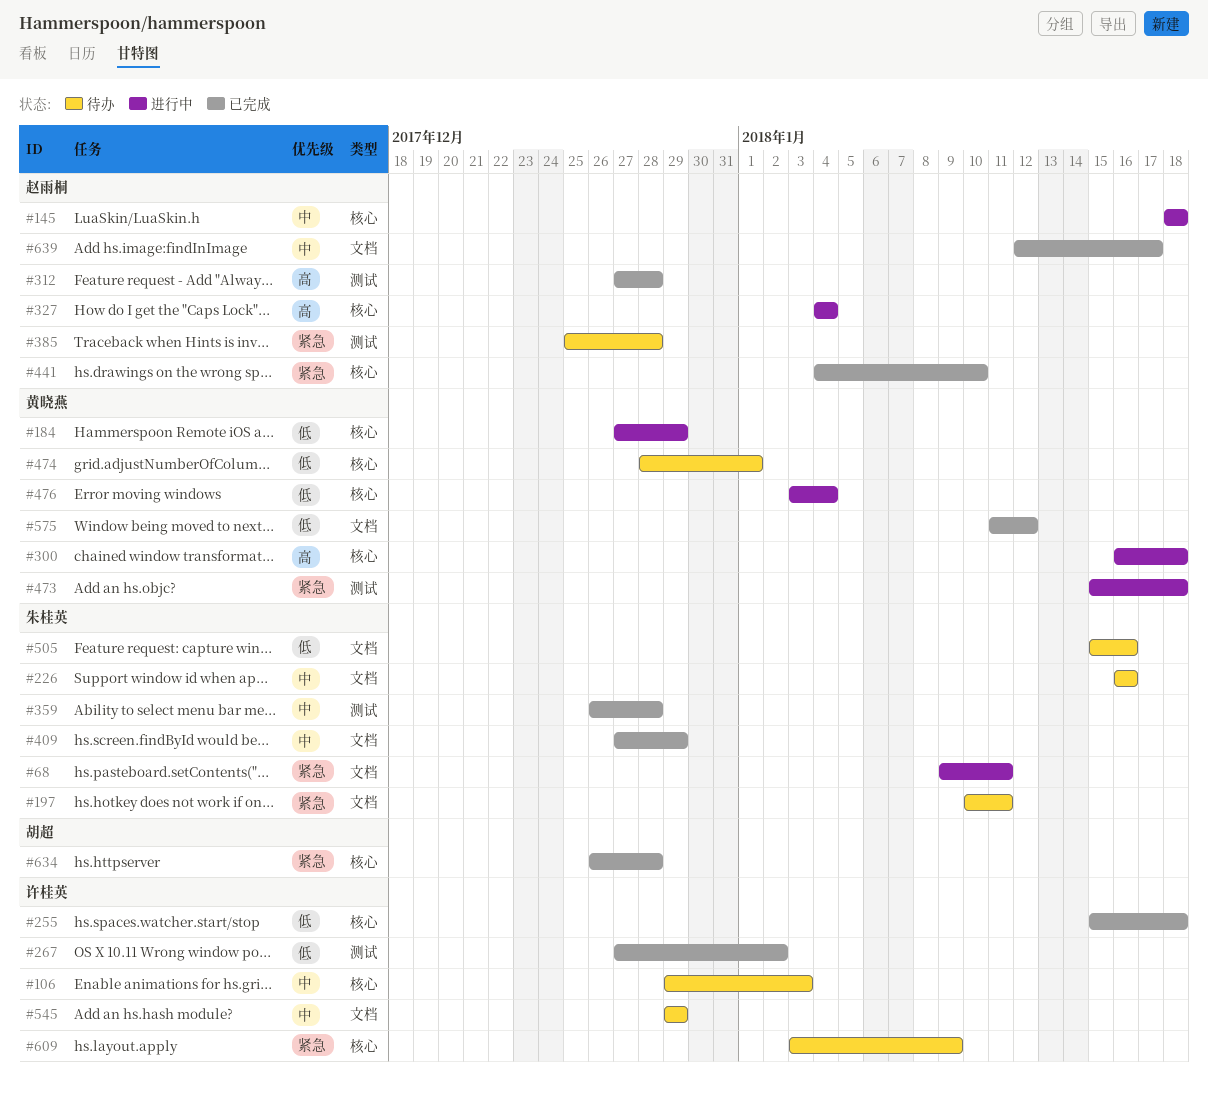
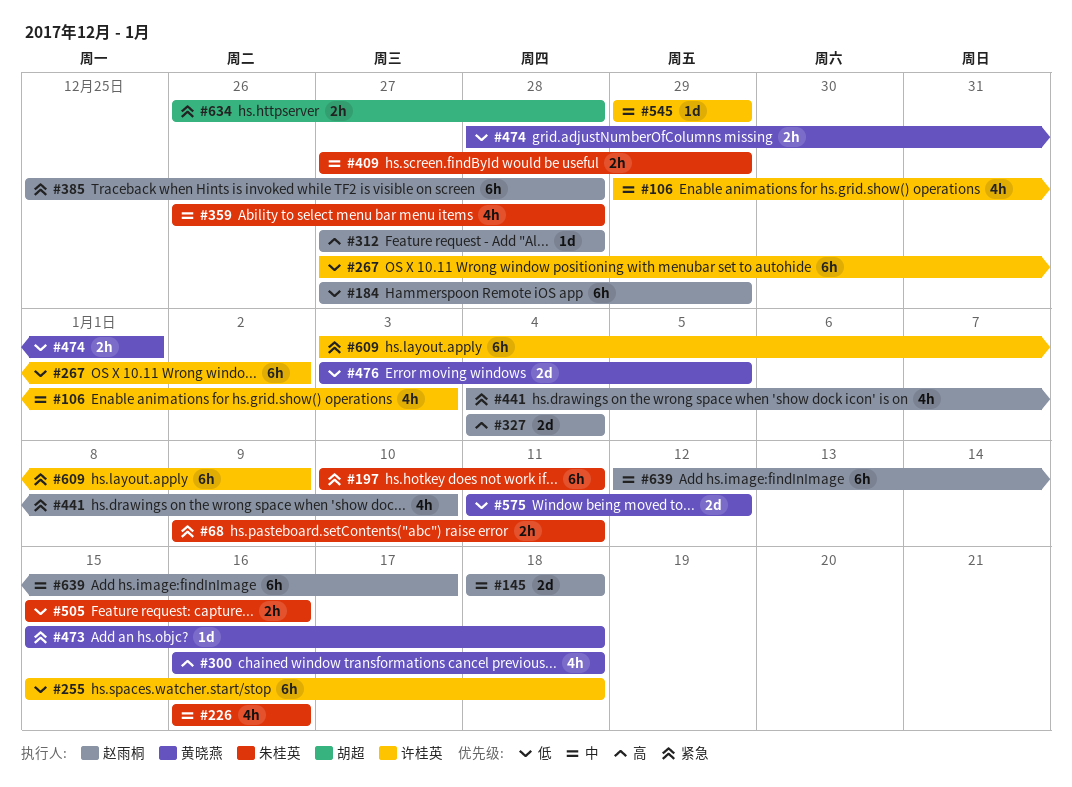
#184, owner: 黄晓燕 -> 赵雨桐
#476, due: Jan 4 -> Jan 5

